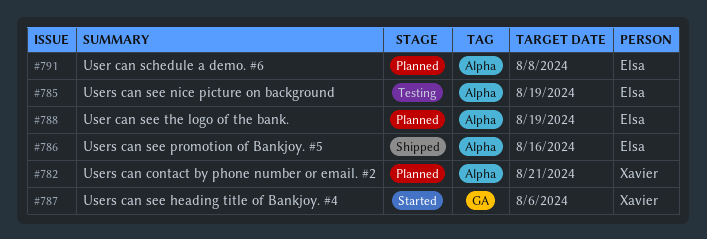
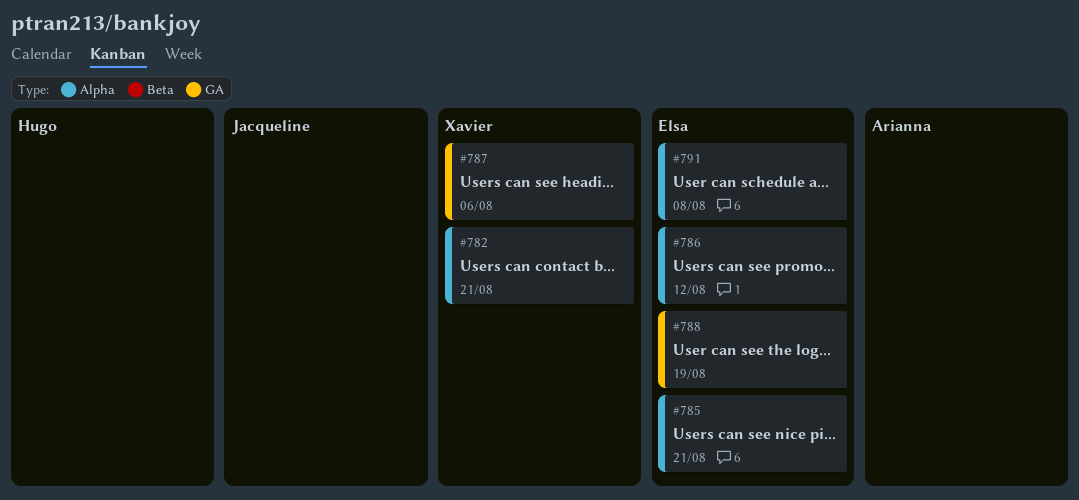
#785, due: Aug 19 -> Aug 21
#786, due: Aug 16 -> Aug 12
#788, label: Alpha -> GA

